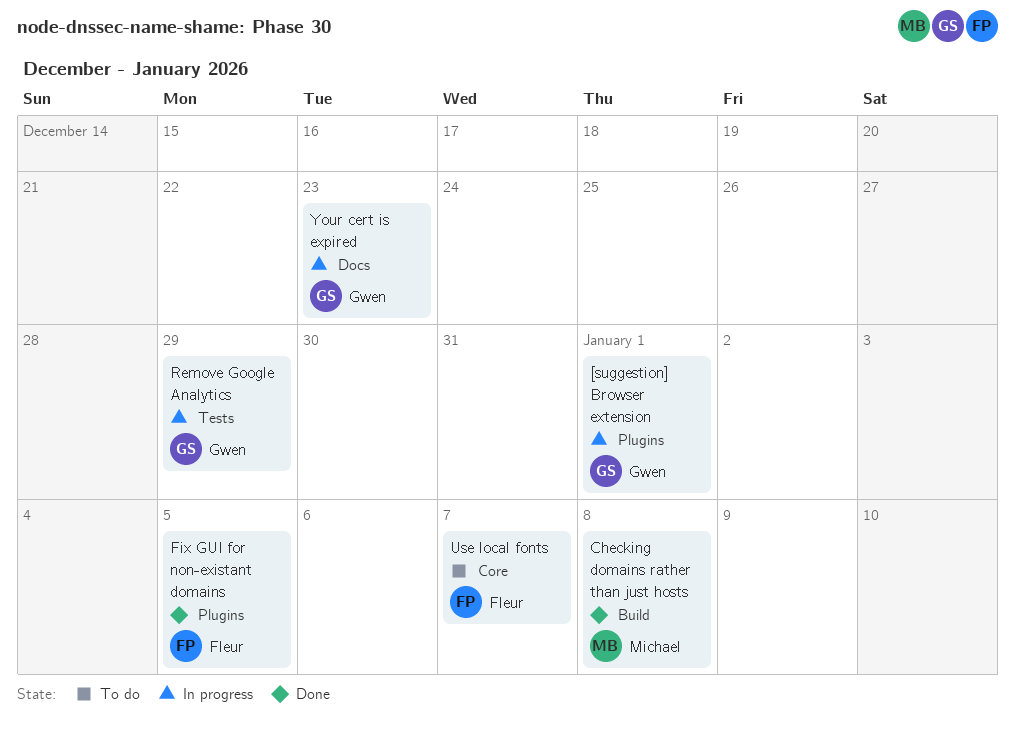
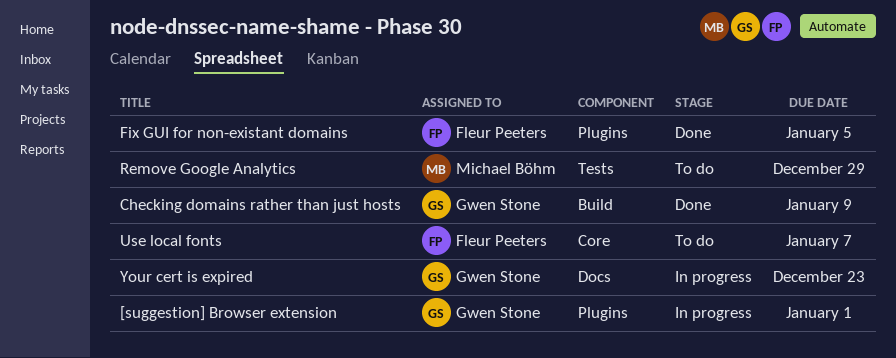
Checking domains rather than just hosts, owner: Michael Böhm -> Gwen Stone
Checking domains rather than just hosts, due: Jan 8 -> Jan 9
Remove Google Analytics, status: In progress -> To do
Remove Google Analytics, owner: Gwen Stone -> Michael Böhm

